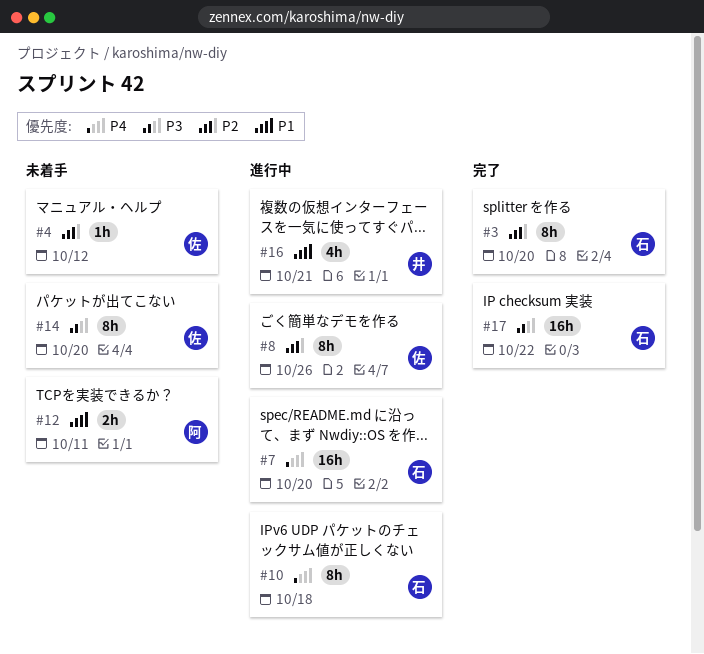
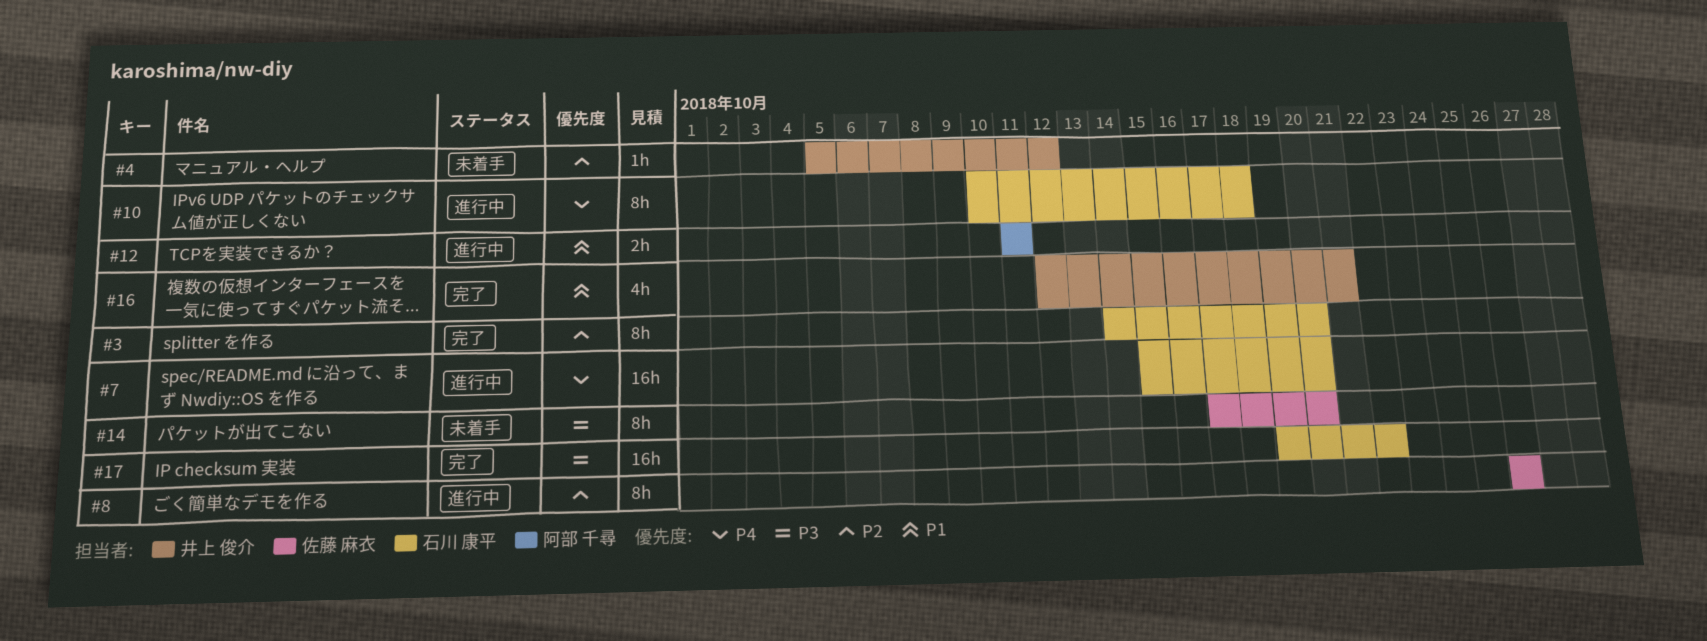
#4, owner: 佐藤 麻衣 -> 井上 俊介
#12, status: 未着手 -> 進行中
#16, status: 進行中 -> 完了

